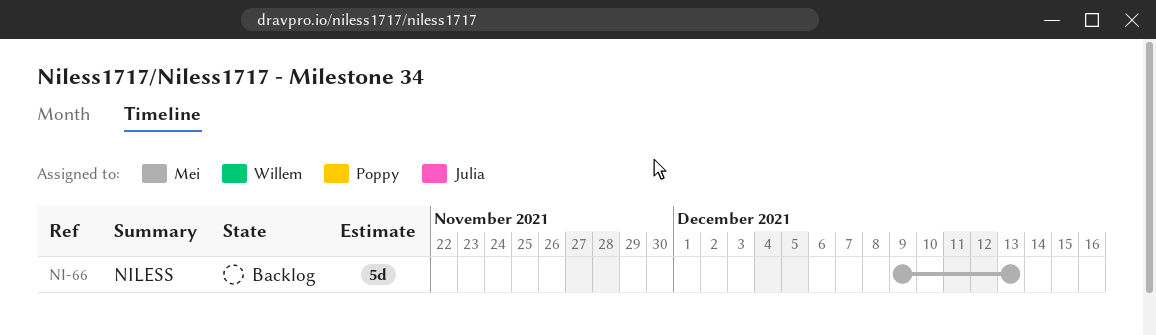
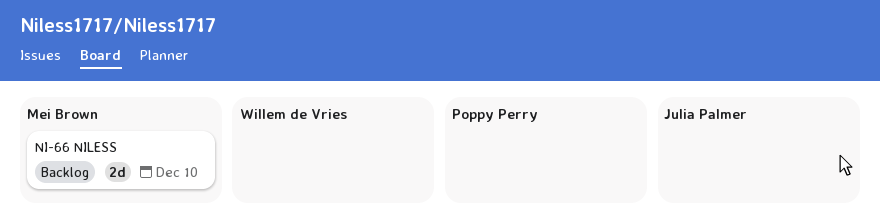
NI-66, estimate: 5d -> 2d
NI-66, due: Dec 13 -> Dec 10

